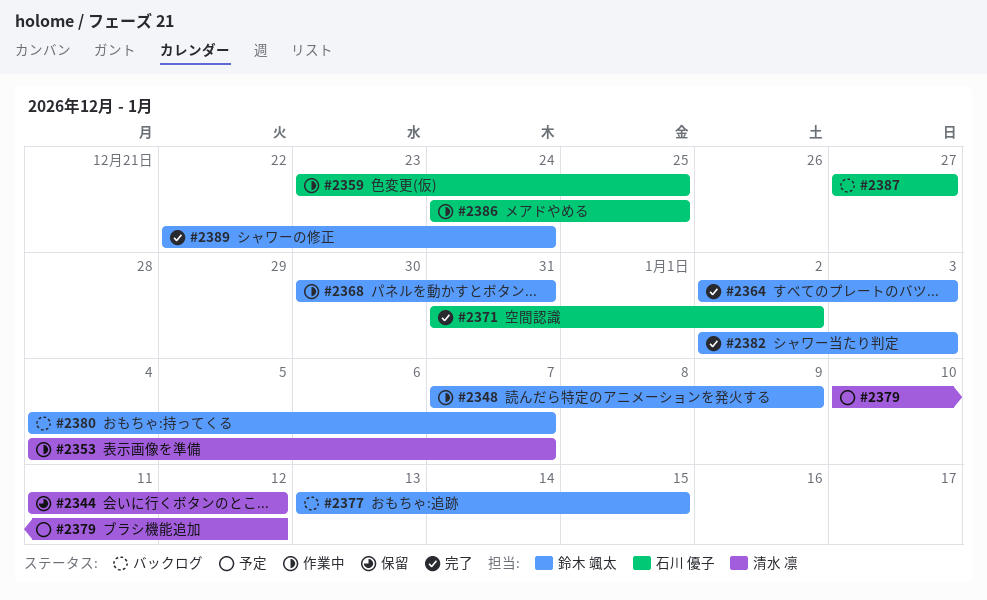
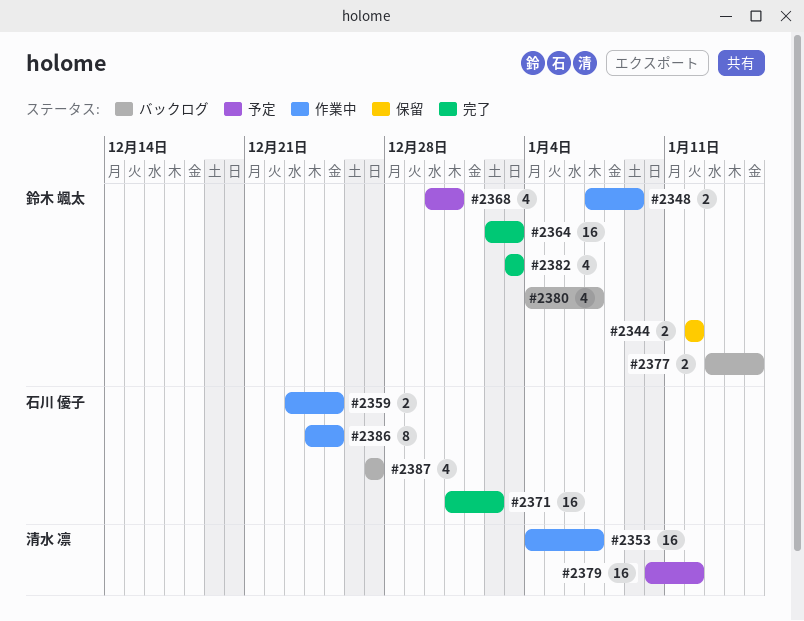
#2344, owner: 清水 凛 -> 鈴木 颯太
#2344, start: Jan 11 -> Jan 12
#2368, status: 作業中 -> 予定
#2382, start: Jan 2 -> Jan 3
#2389: present -> none

